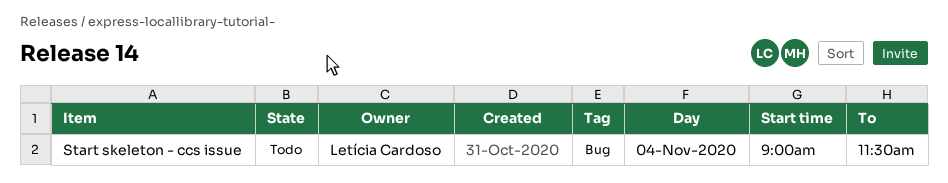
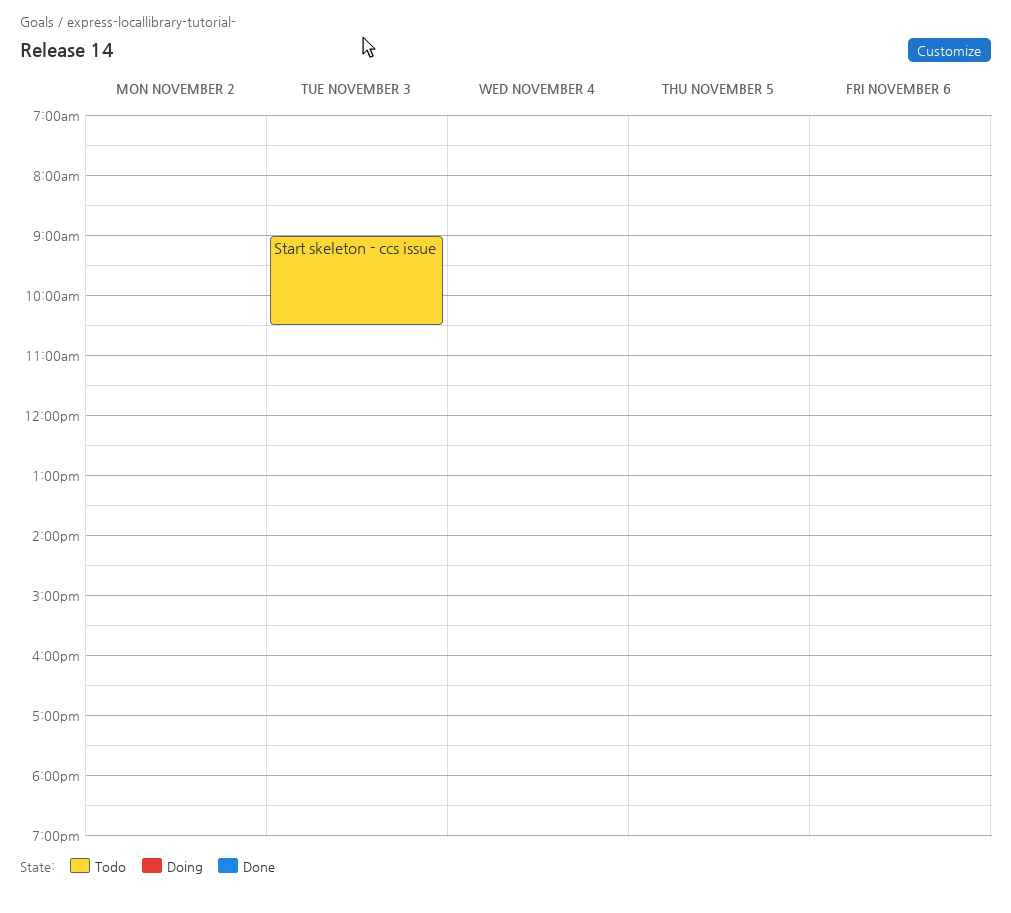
Start skeleton - ccs issue, day: Nov 4 -> Nov 3
Start skeleton - ccs issue, ends: 11:30 -> 10:30

